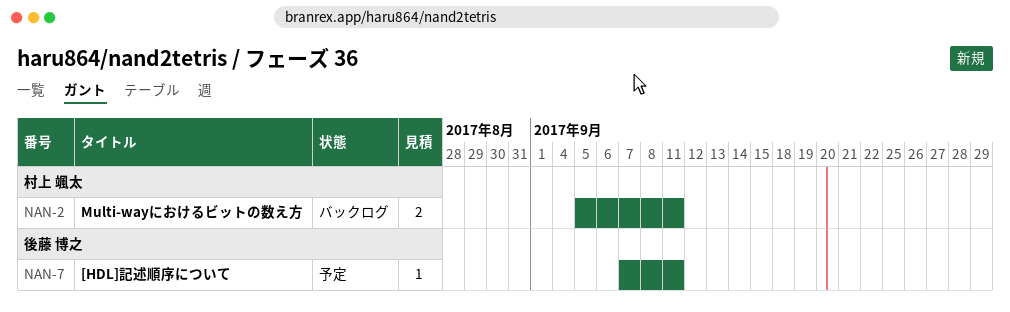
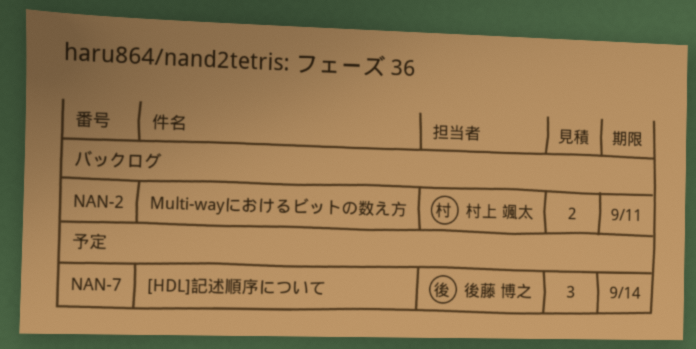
NAN-7, estimate: 1 -> 3
NAN-7, due: Sep 11 -> Sep 14

